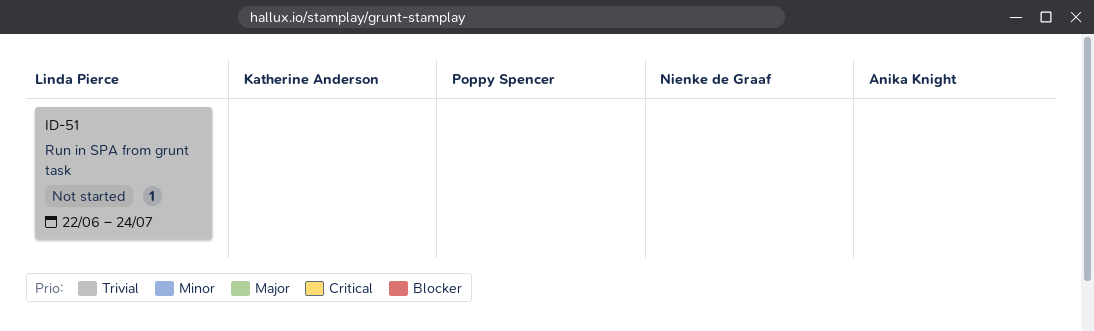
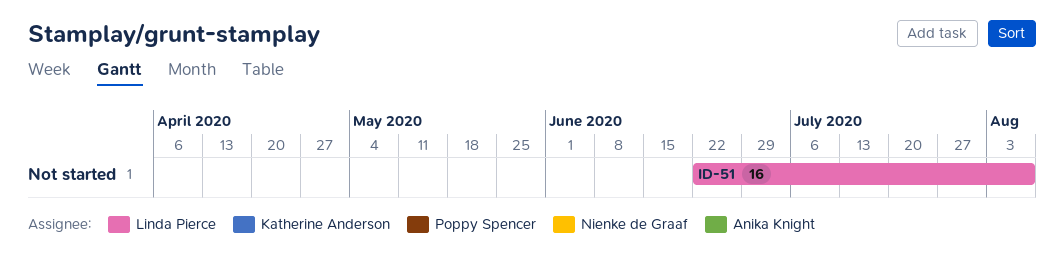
ID-51, estimate: 1 -> 16
ID-51, due: Jul 24 -> Aug 7

